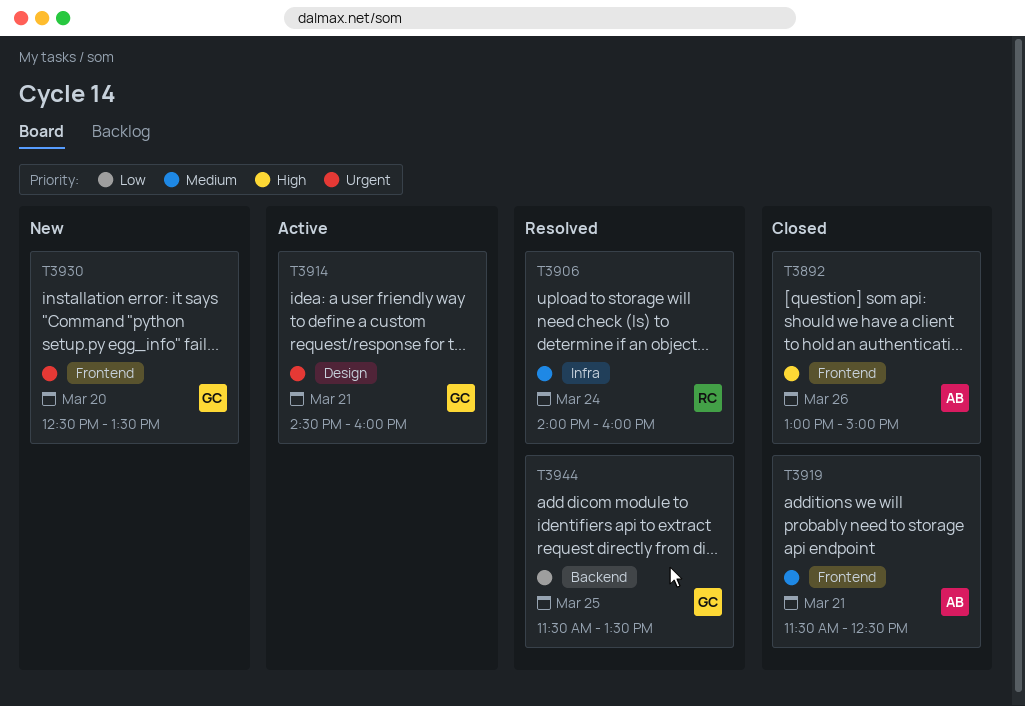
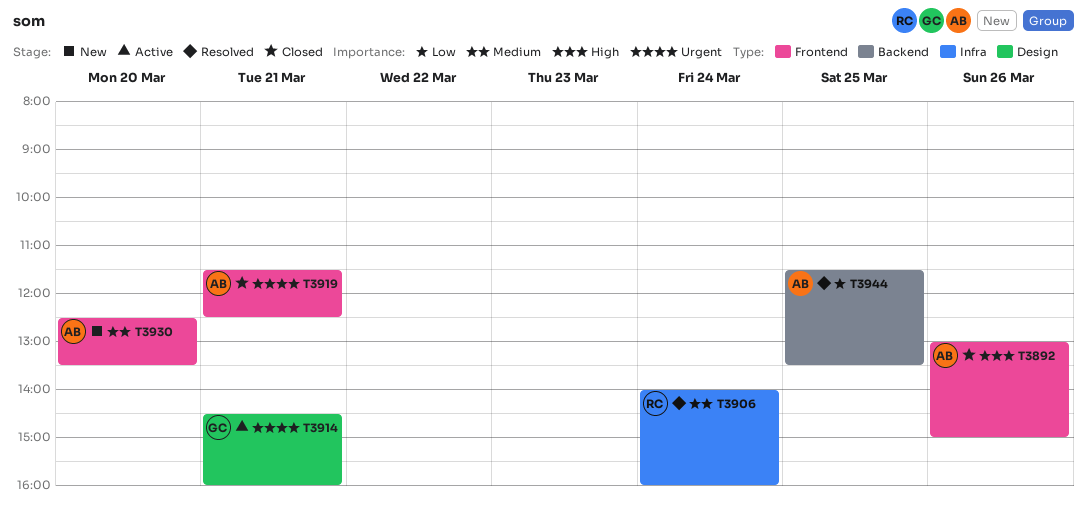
T3919, priority: Medium -> Urgent
T3930, owner: GC -> AB
T3930, priority: Urgent -> Medium
T3944, owner: GC -> AB

